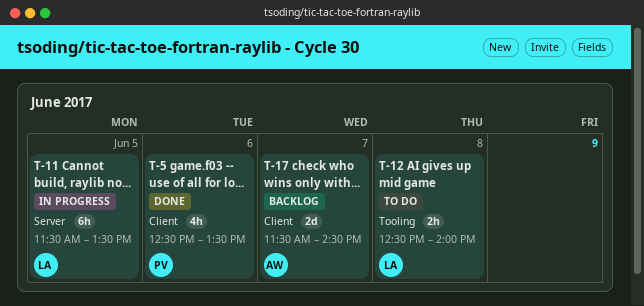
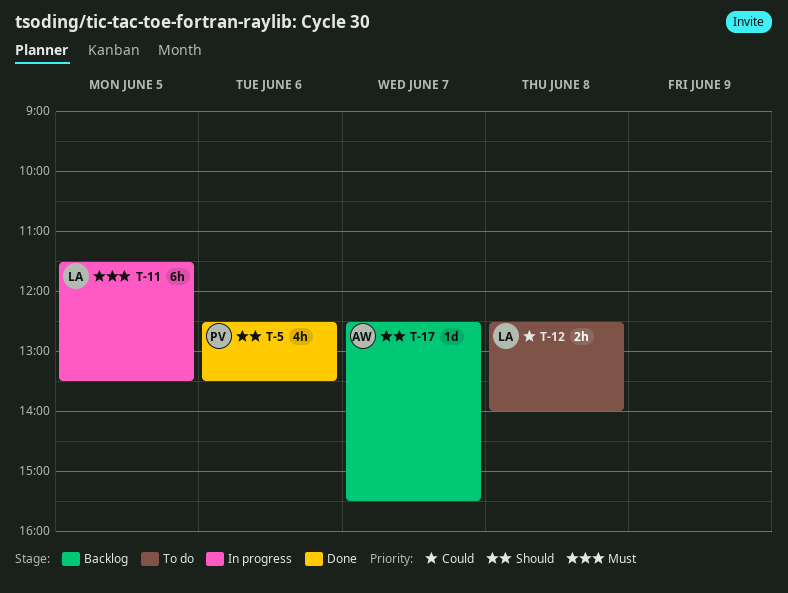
T-17, estimate: 2d -> 1d
T-17, begins: 11:30 -> 12:30
T-17, ends: 14:30 -> 15:30

